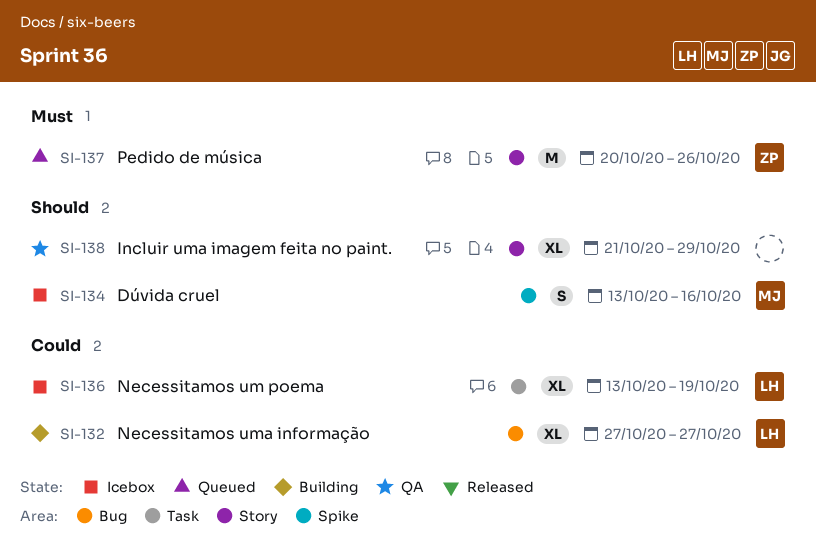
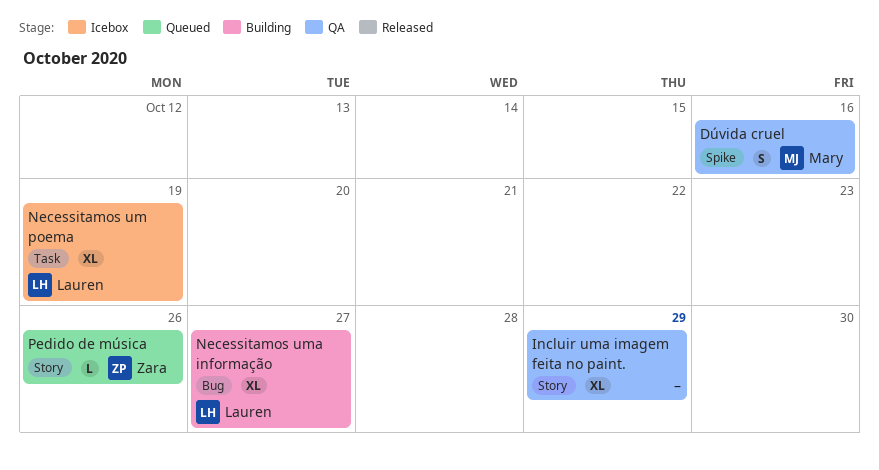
Dúvida cruel, status: Icebox -> QA
Pedido de música, estimate: M -> L

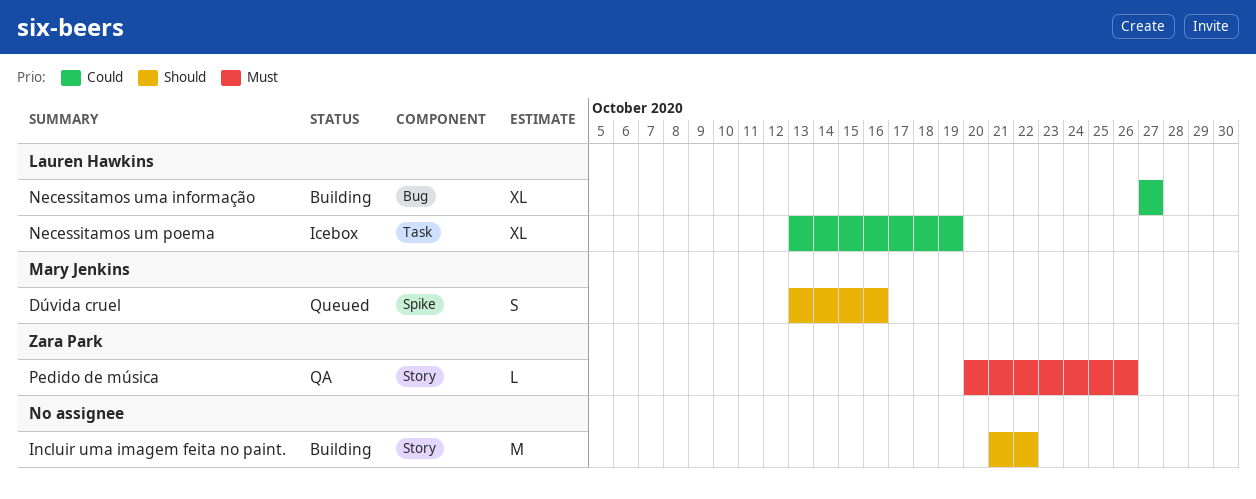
Dúvida cruel, status: QA -> Queued
Incluir uma imagem feita no paint., status: QA -> Building
Incluir uma imagem feita no paint., estimate: XL -> M
Incluir uma imagem feita no paint., due: Oct 29 -> Oct 22
Pedido de música, status: Queued -> QA

